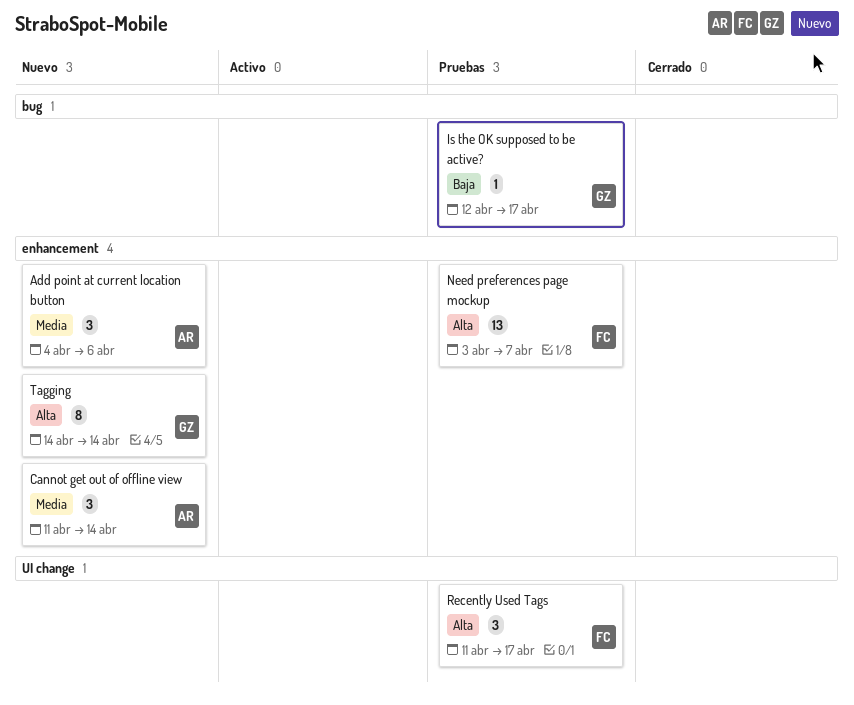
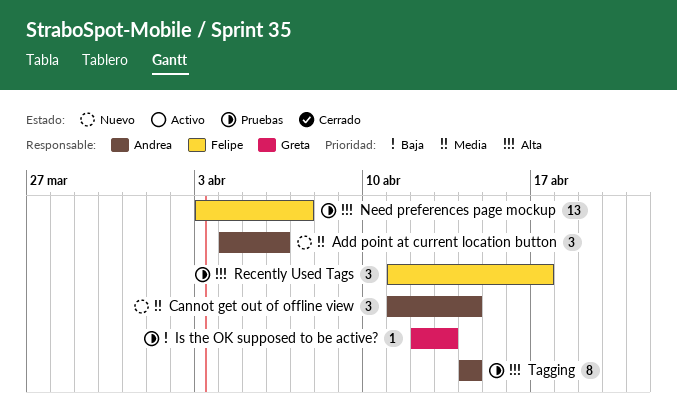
Is the OK supposed to be active?, due: Apr 17 -> Apr 13
Tagging, status: Nuevo -> Pruebas
Tagging, owner: Greta -> Andrea

